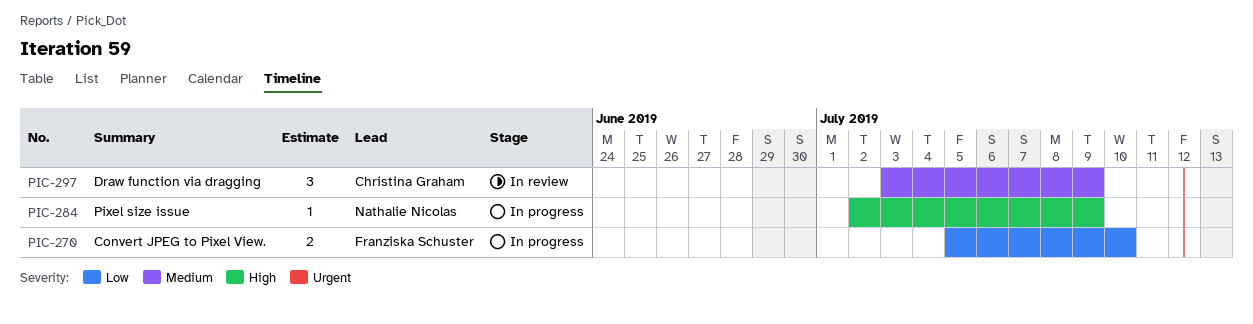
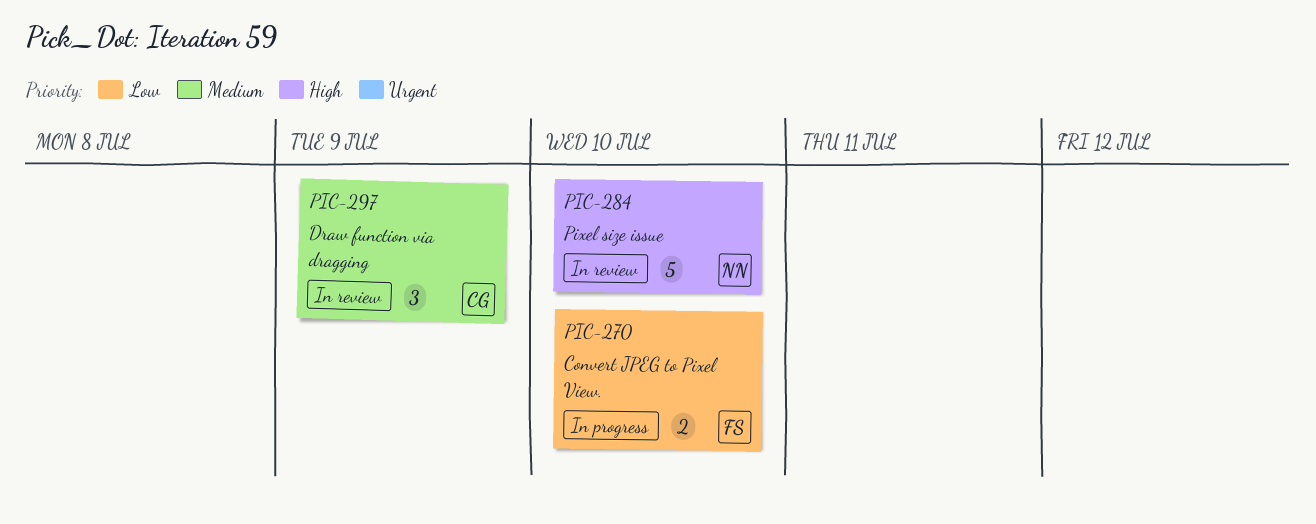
PIC-284, status: In progress -> In review
PIC-284, estimate: 1 -> 5
PIC-284, due: Jul 9 -> Jul 10

